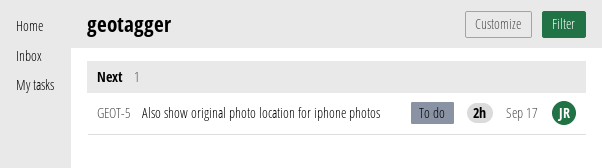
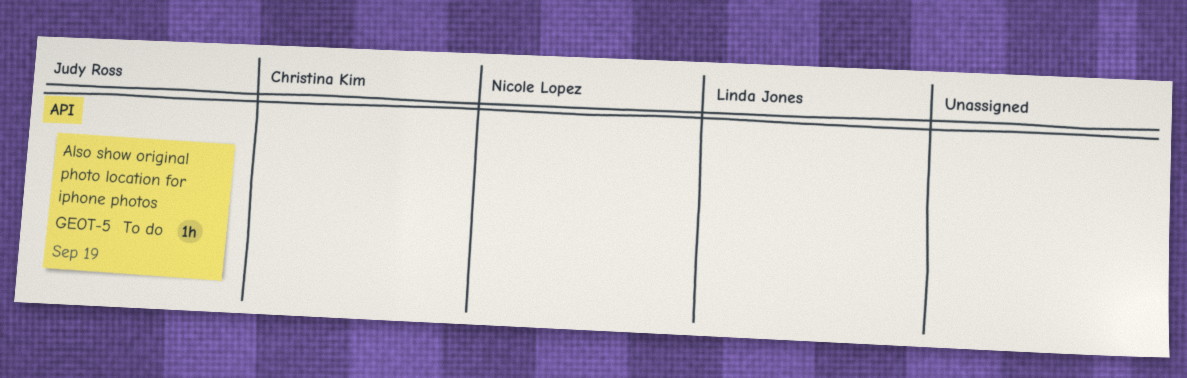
GEOT-5, estimate: 2h -> 1h
GEOT-5, due: Sep 17 -> Sep 19

